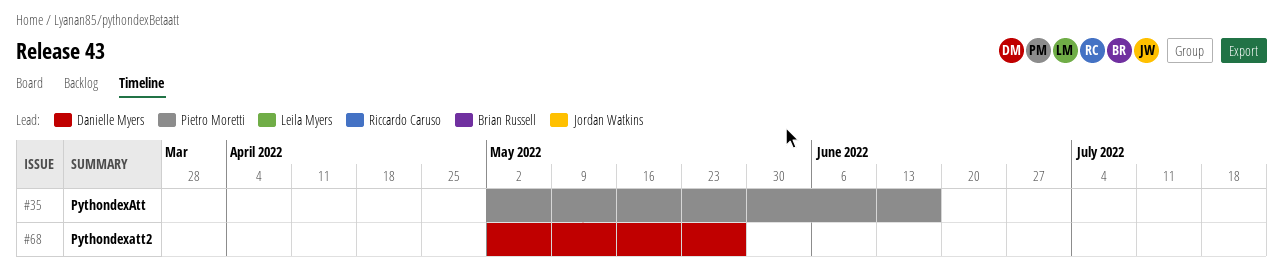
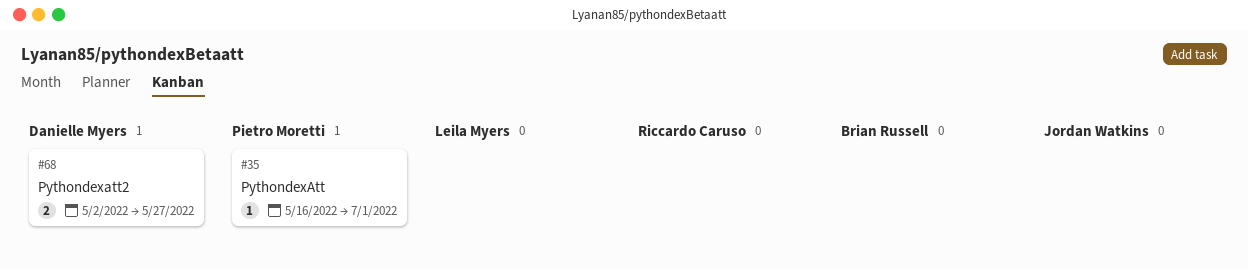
#35, start: May 2 -> May 16
#35, due: Jun 17 -> Jul 1

